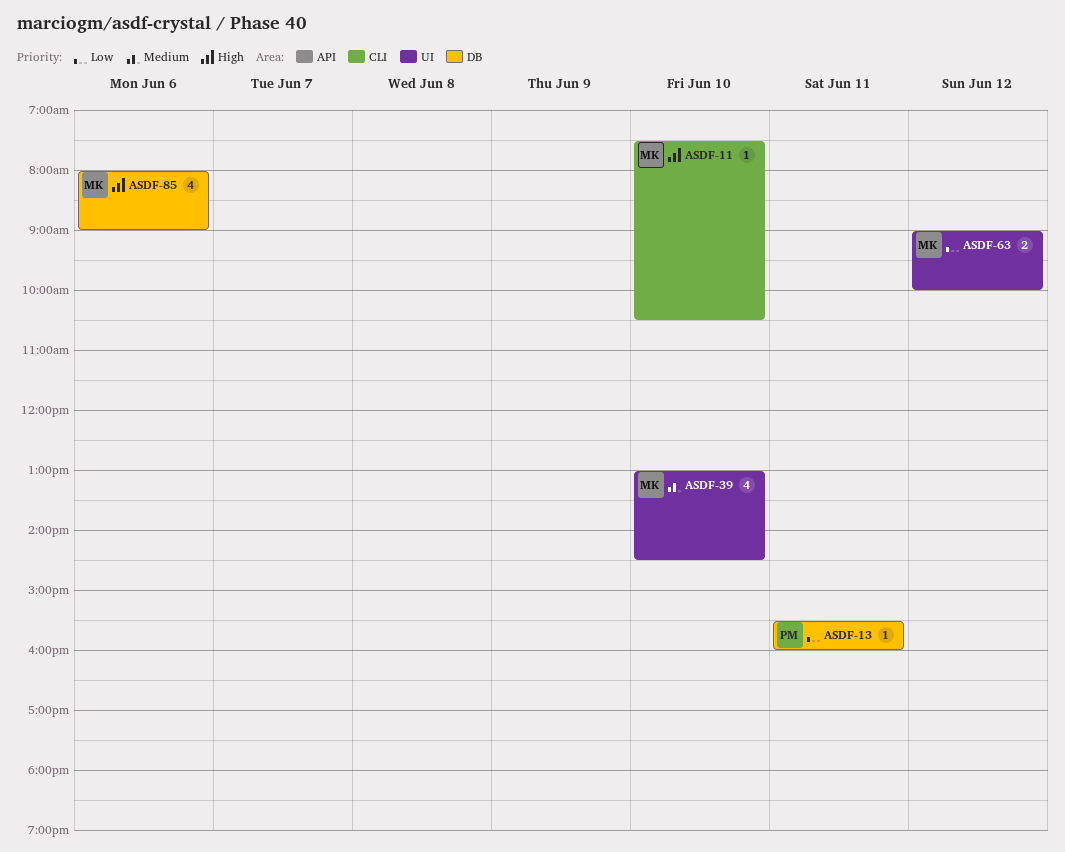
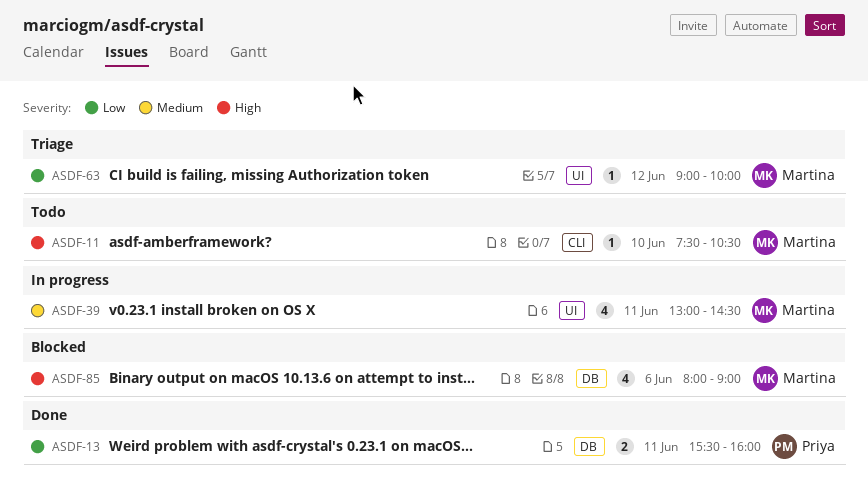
ASDF-13, estimate: 1 -> 2
ASDF-39, day: Jun 10 -> Jun 11
ASDF-63, estimate: 2 -> 1

